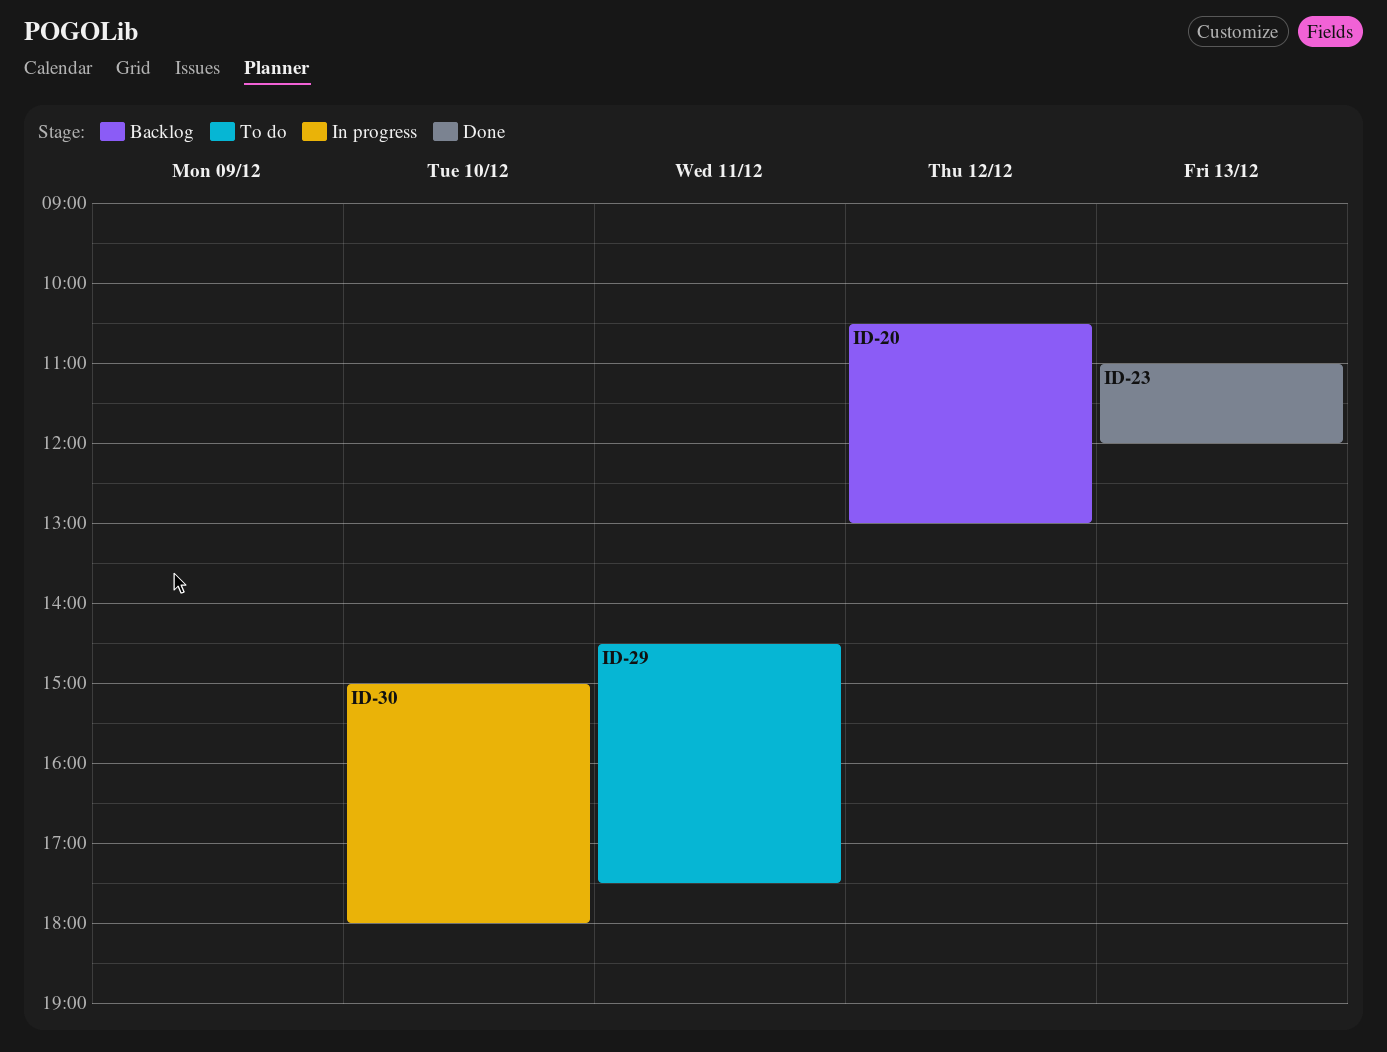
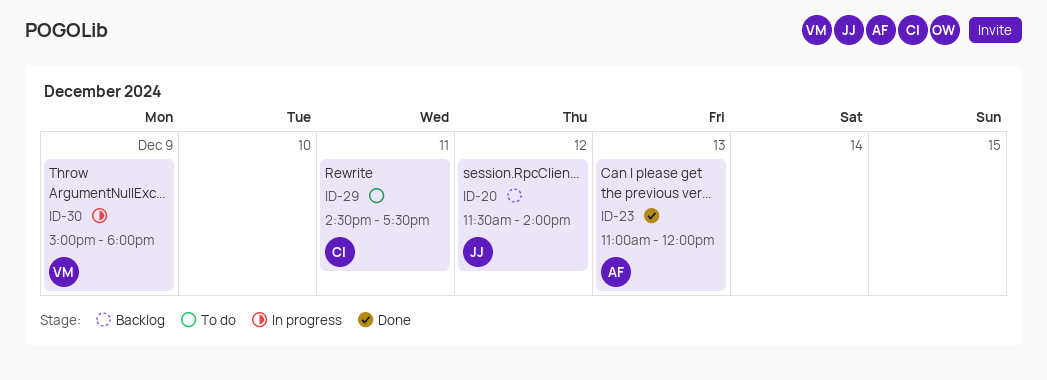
ID-20, begins: 10:30 -> 11:30
ID-20, ends: 13:00 -> 14:00
ID-30, day: Dec 10 -> Dec 9

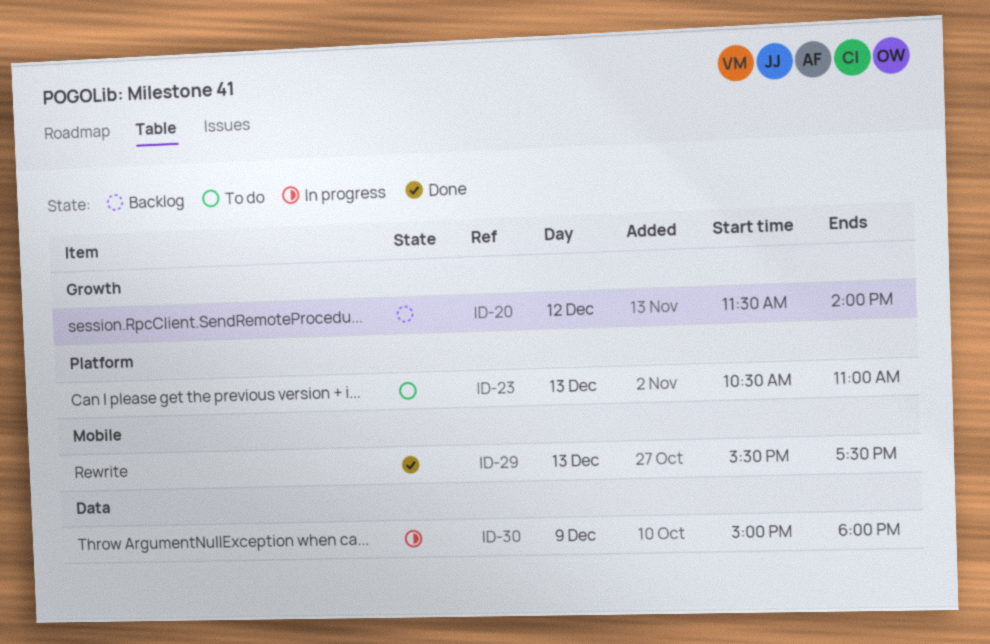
ID-23, status: Done -> To do
ID-23, begins: 11:00 -> 10:30
ID-23, ends: 12:00 -> 11:00
ID-29, status: To do -> Done
ID-29, day: Dec 11 -> Dec 13
ID-29, begins: 14:30 -> 15:30

